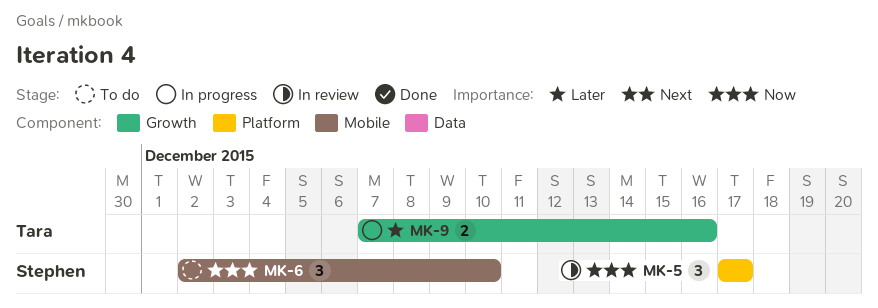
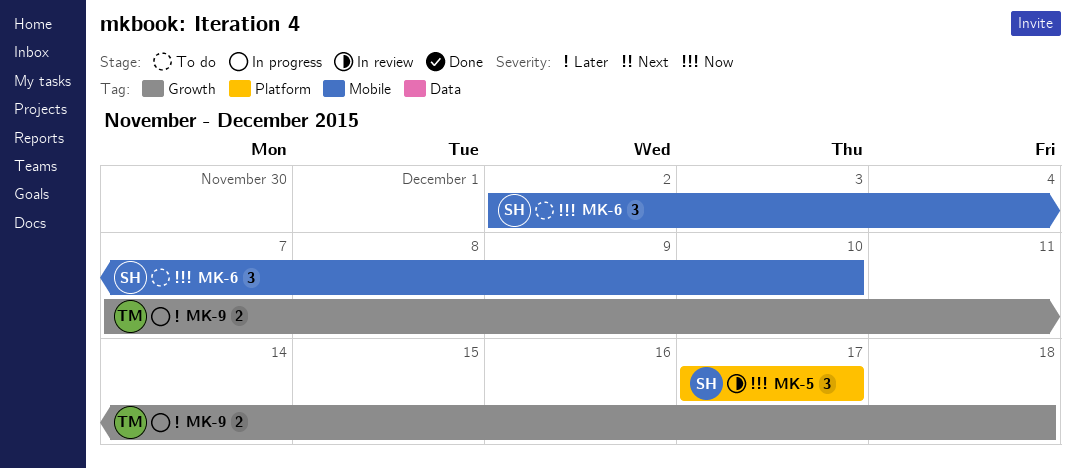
MK-9, due: Dec 16 -> Dec 18

